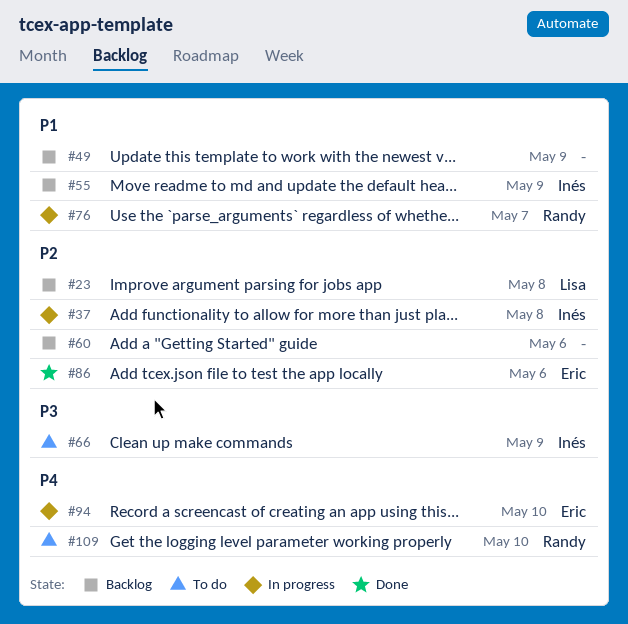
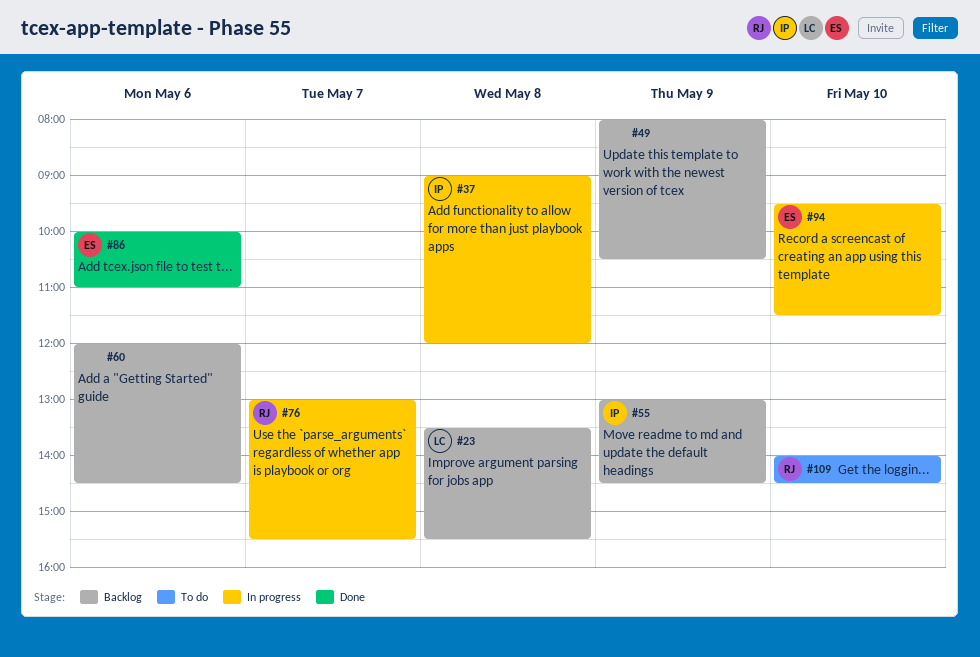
#66: present -> none

